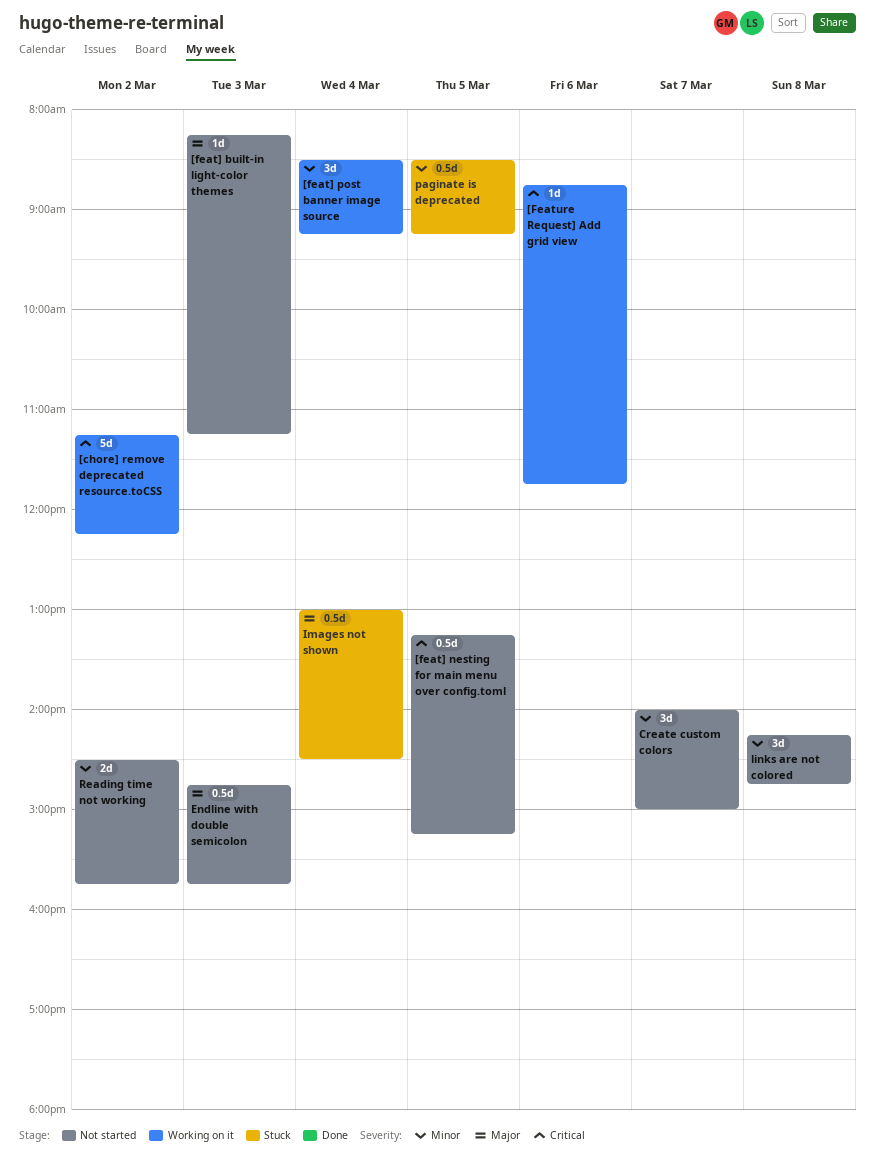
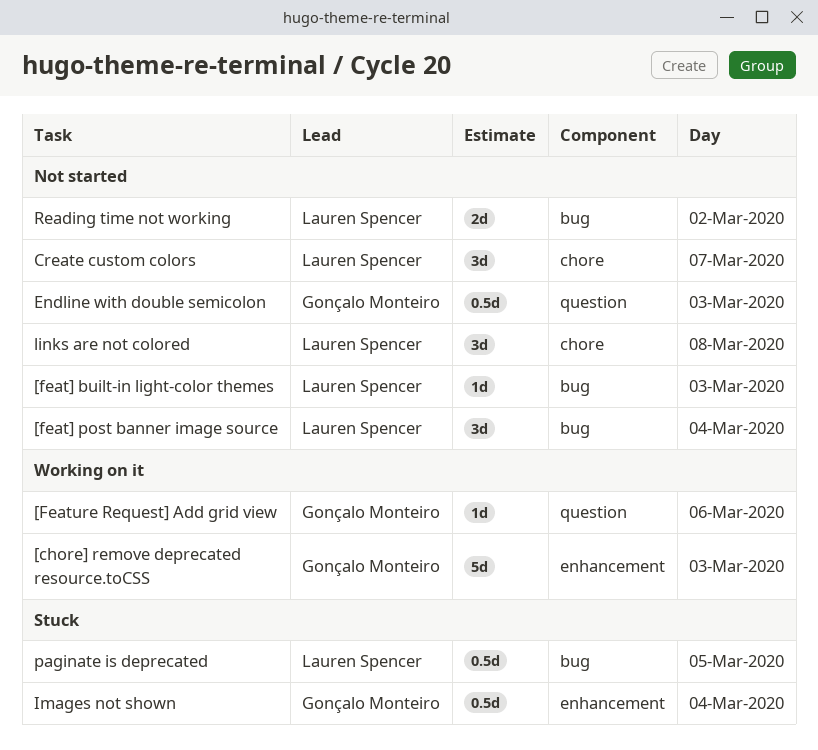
[chore] remove deprecated resource.toCSS, day: Mar 2 -> Mar 3
[feat] nesting for main menu over config.toml: present -> none
[feat] post banner image source, status: Working on it -> Not started

